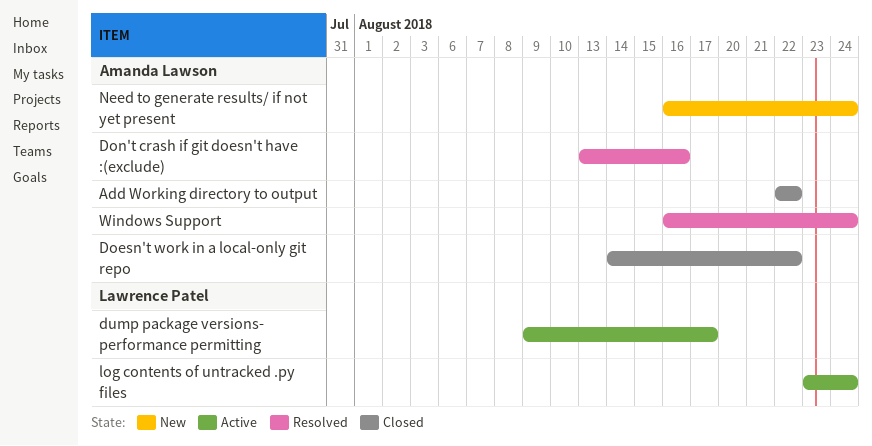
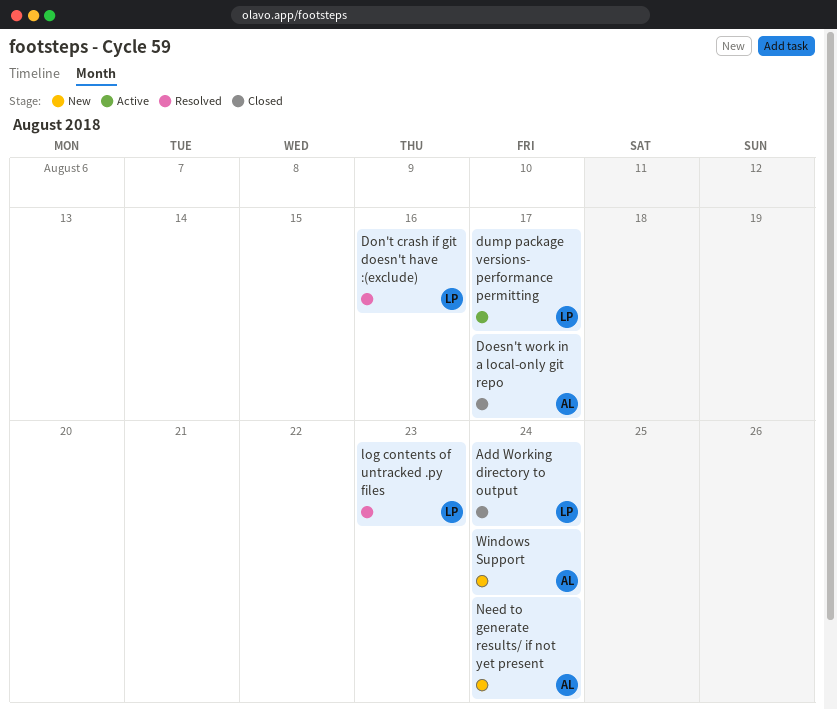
Add Working directory to output, owner: Amanda Lawson -> Lawrence Patel
Add Working directory to output, due: Aug 22 -> Aug 24
Doesn't work in a local-only git repo, due: Aug 22 -> Aug 17
Don't crash if git doesn't have :(exclude), owner: Amanda Lawson -> Lawrence Patel
log contents of untracked .py files, status: Active -> Resolved
log contents of untracked .py files, due: Aug 24 -> Aug 23
Windows Support, status: Resolved -> New

